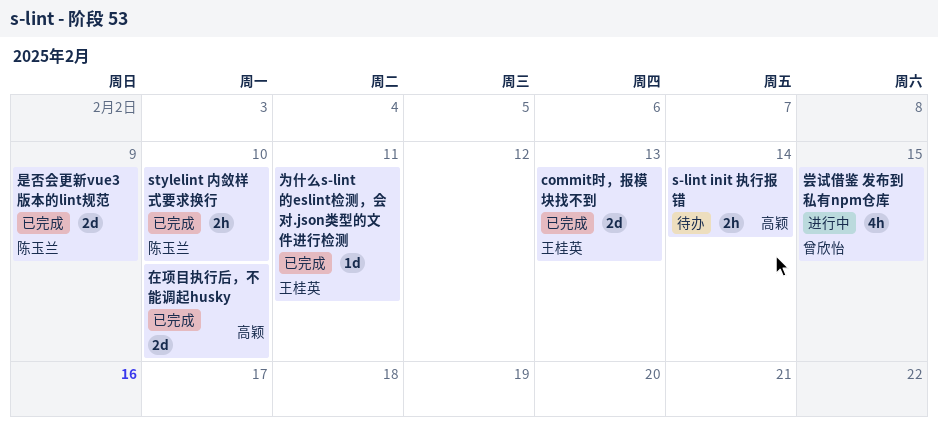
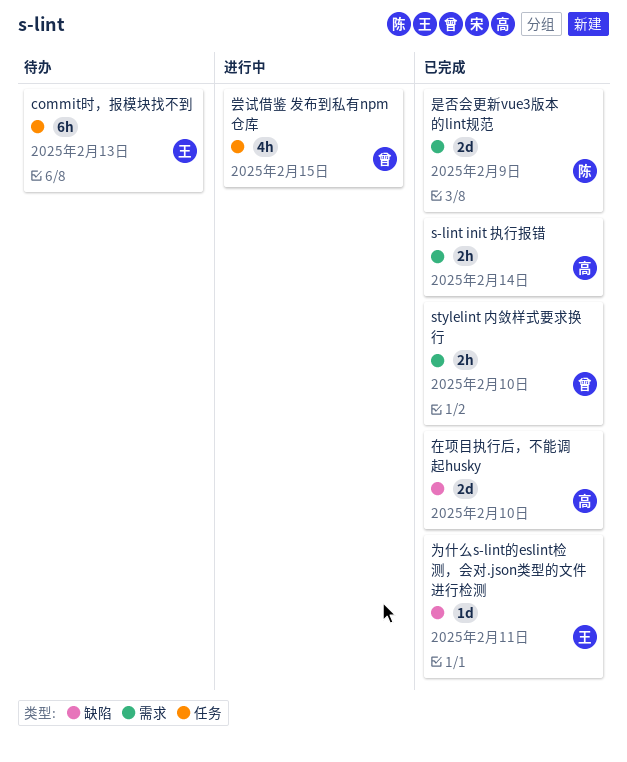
commit时，报模块找不到, status: 已完成 -> 待办
commit时，报模块找不到, estimate: 2d -> 6h
s-lint init 执行报错, status: 待办 -> 已完成
stylelint 内敛样式要求换行, owner: 陈玉兰 -> 曾欣怡

